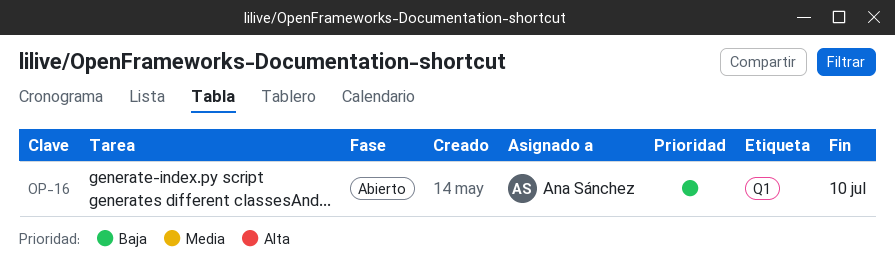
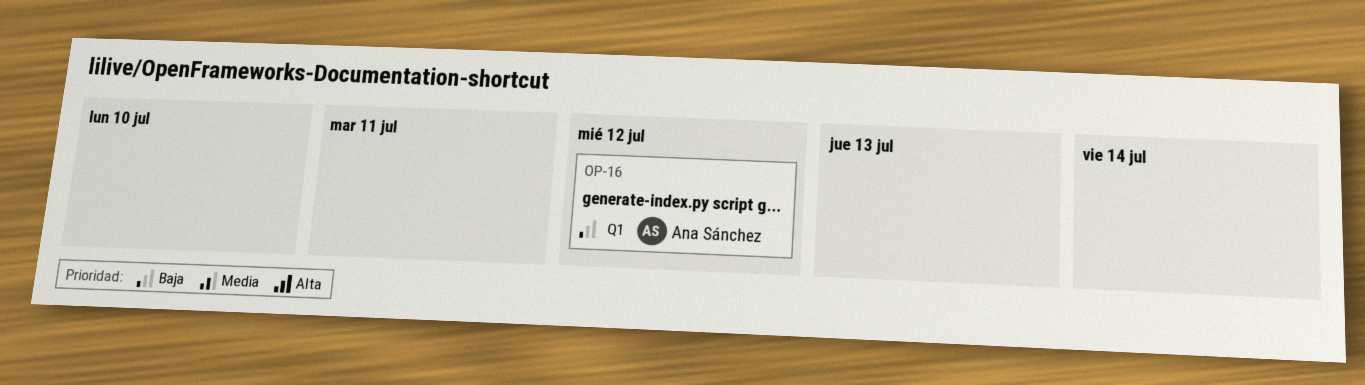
OP-16, due: Jul 10 -> Jul 12

